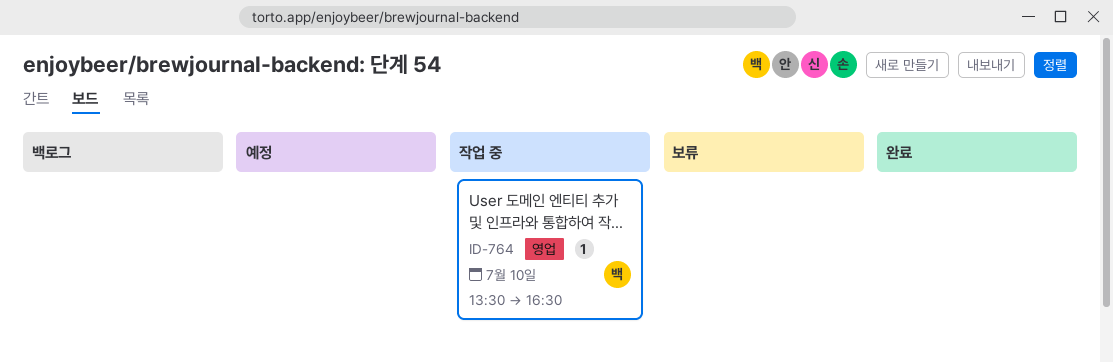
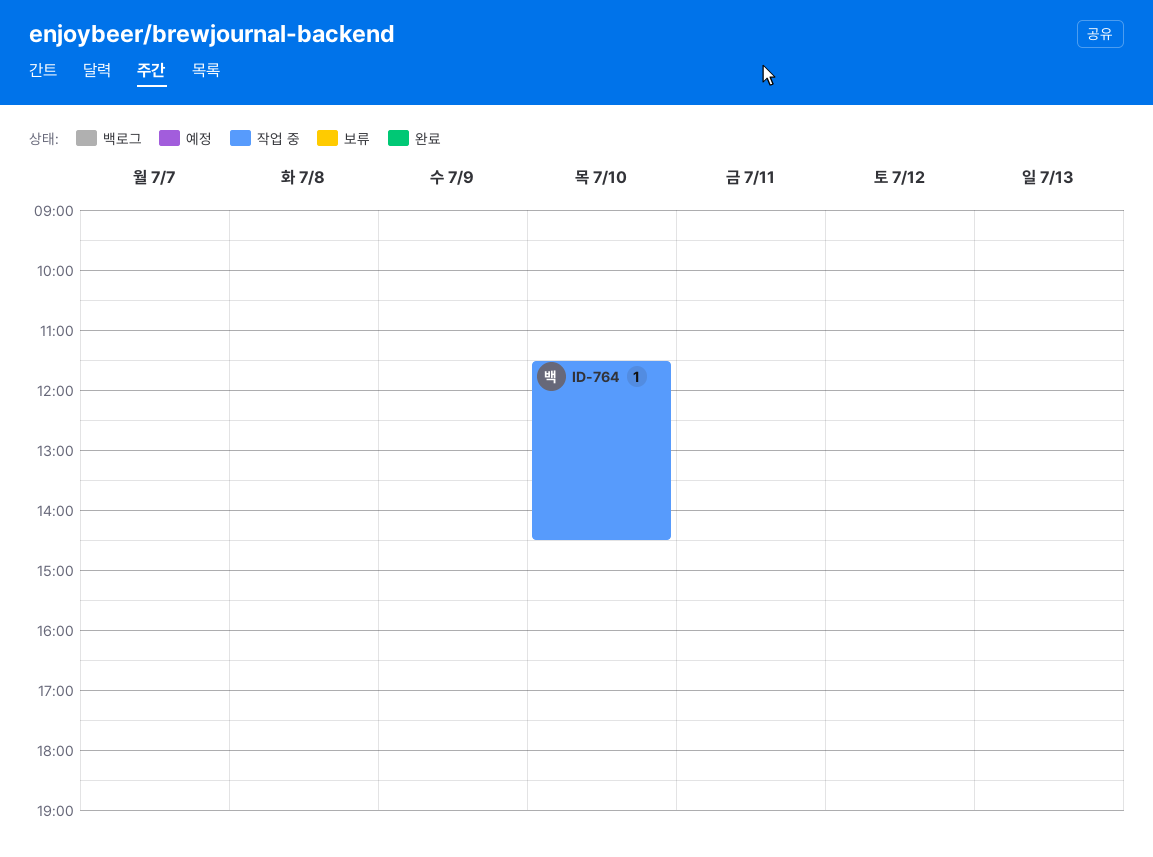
ID-764, begins: 13:30 -> 11:30
ID-764, ends: 16:30 -> 14:30

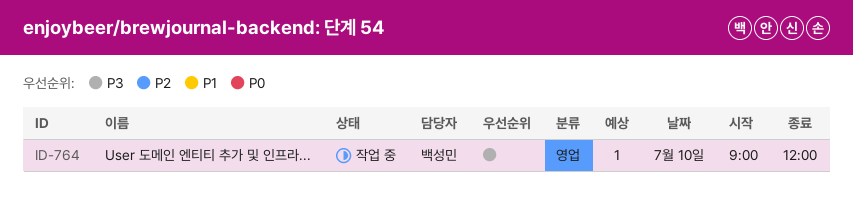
ID-764, begins: 11:30 -> 09:00
ID-764, ends: 14:30 -> 12:00

